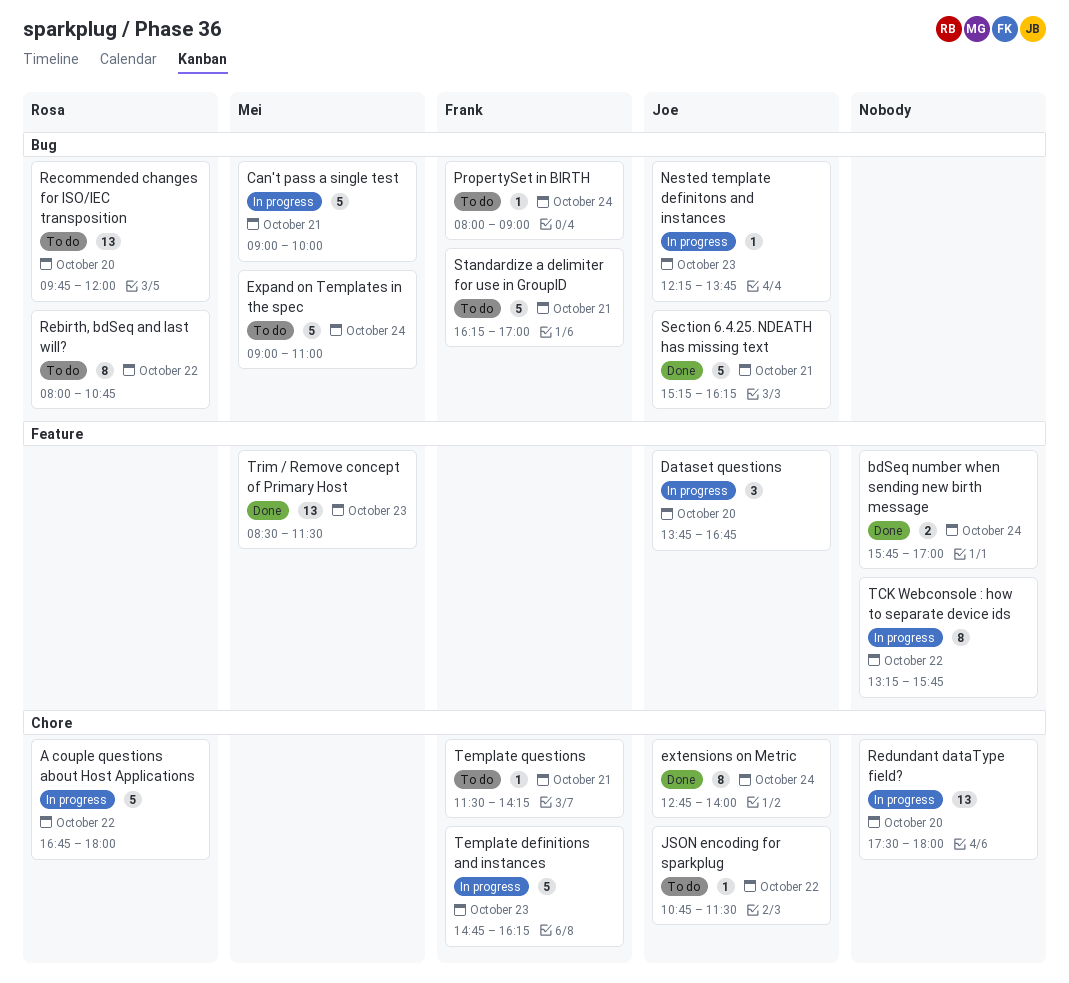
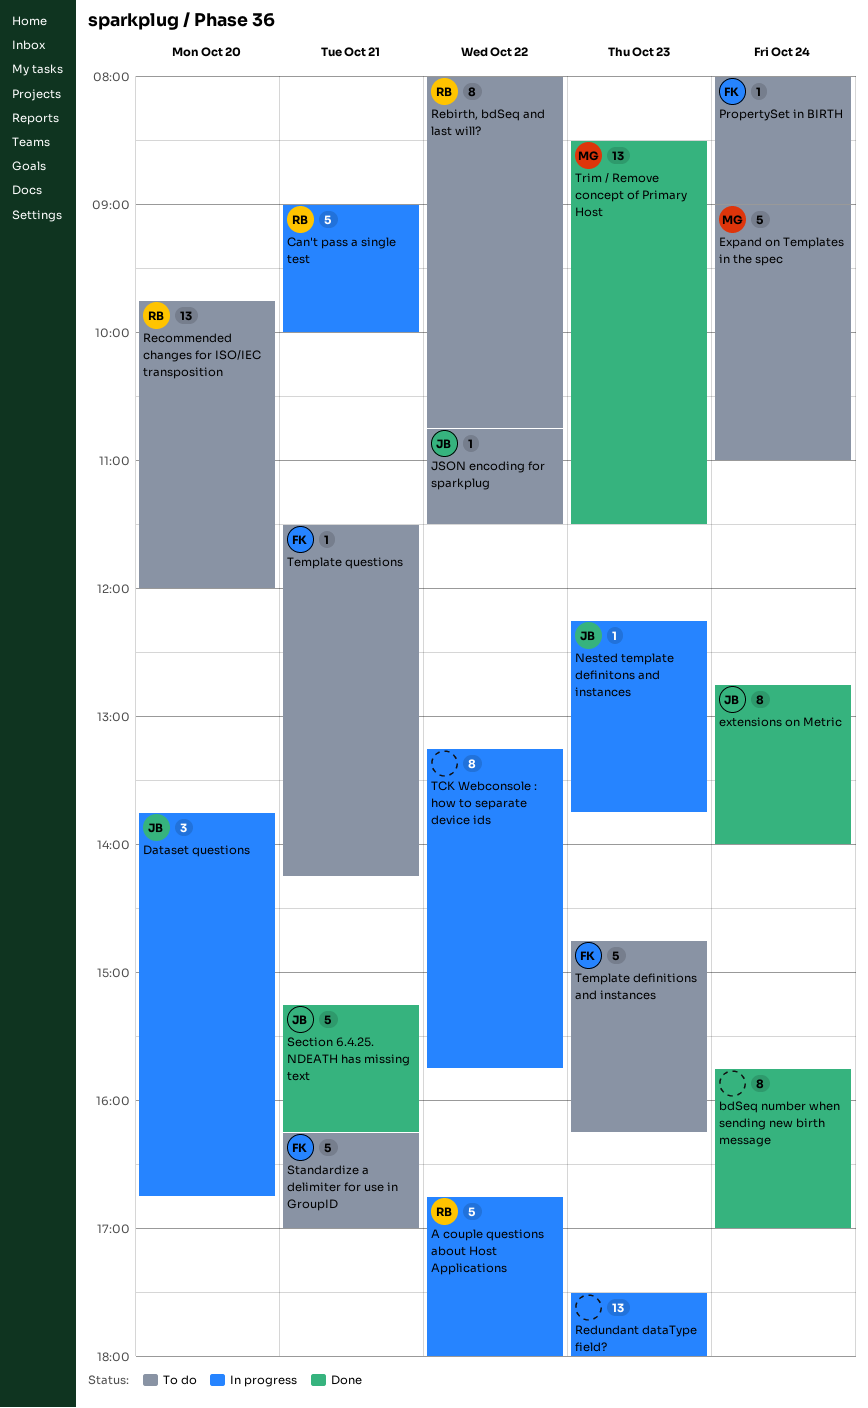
bdSeq number when sending new birth message, estimate: 2 -> 8
Can't pass a single test, owner: Mei -> Rosa
Redundant dataType field?, day: Oct 20 -> Oct 23
Template definitions and instances, status: In progress -> To do

